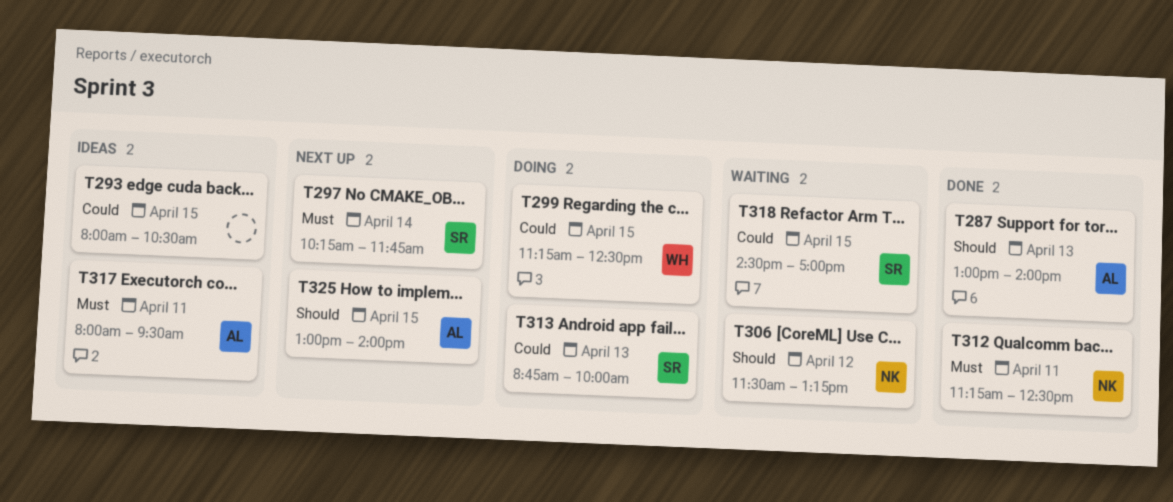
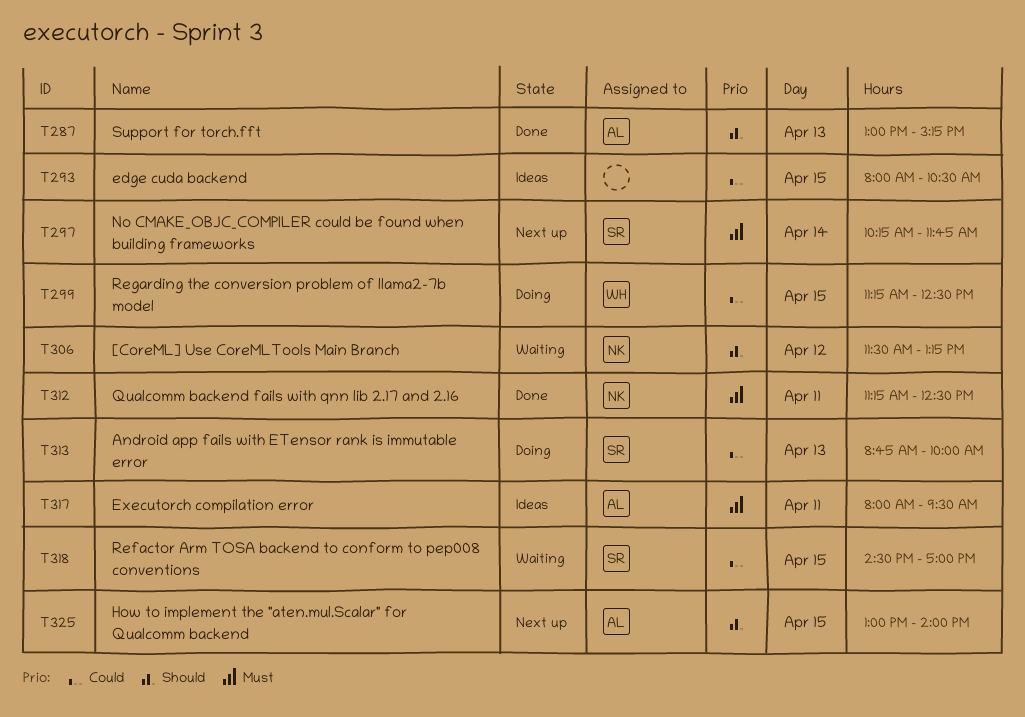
T287, ends: 14:00 -> 15:15

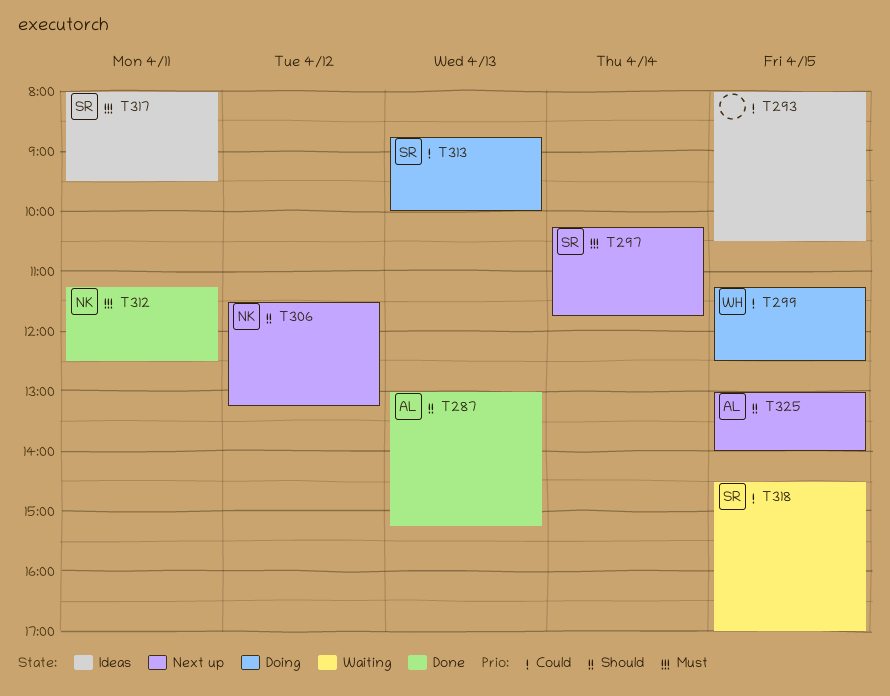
T306, status: Waiting -> Next up
T317, owner: AL -> SR

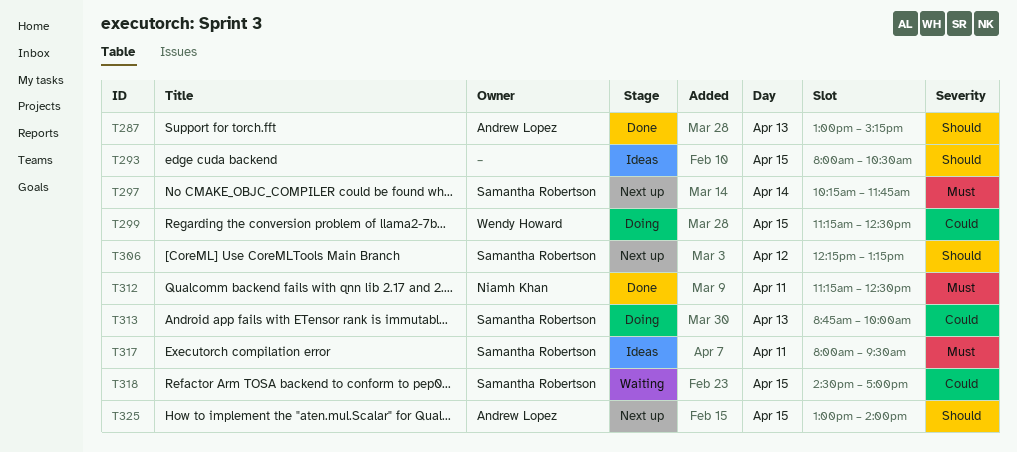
T293, priority: Could -> Should
T306, owner: Niamh Khan -> Samantha Robertson
T306, begins: 11:30 -> 12:15

